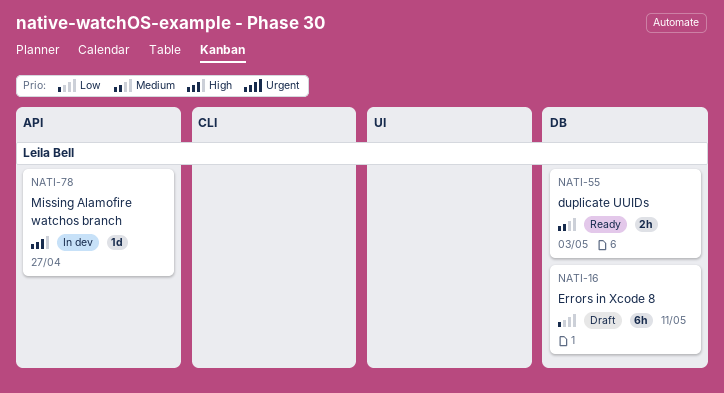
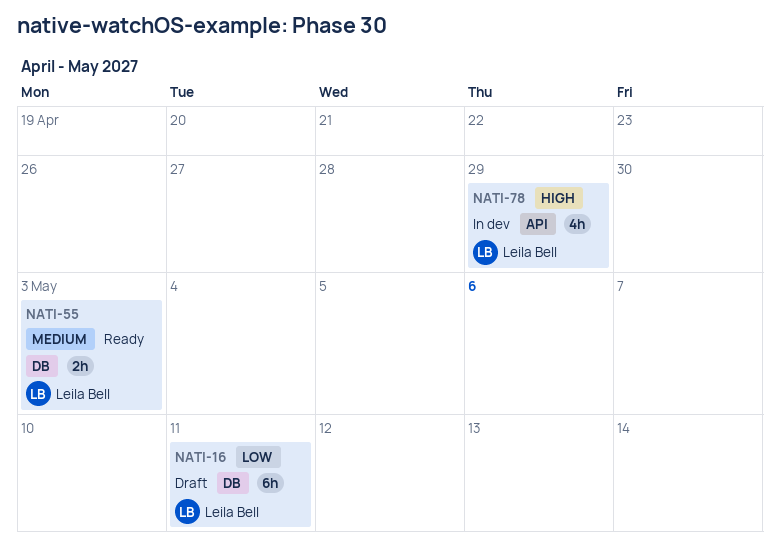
NATI-78, estimate: 1d -> 4h
NATI-78, due: Apr 27 -> Apr 29

